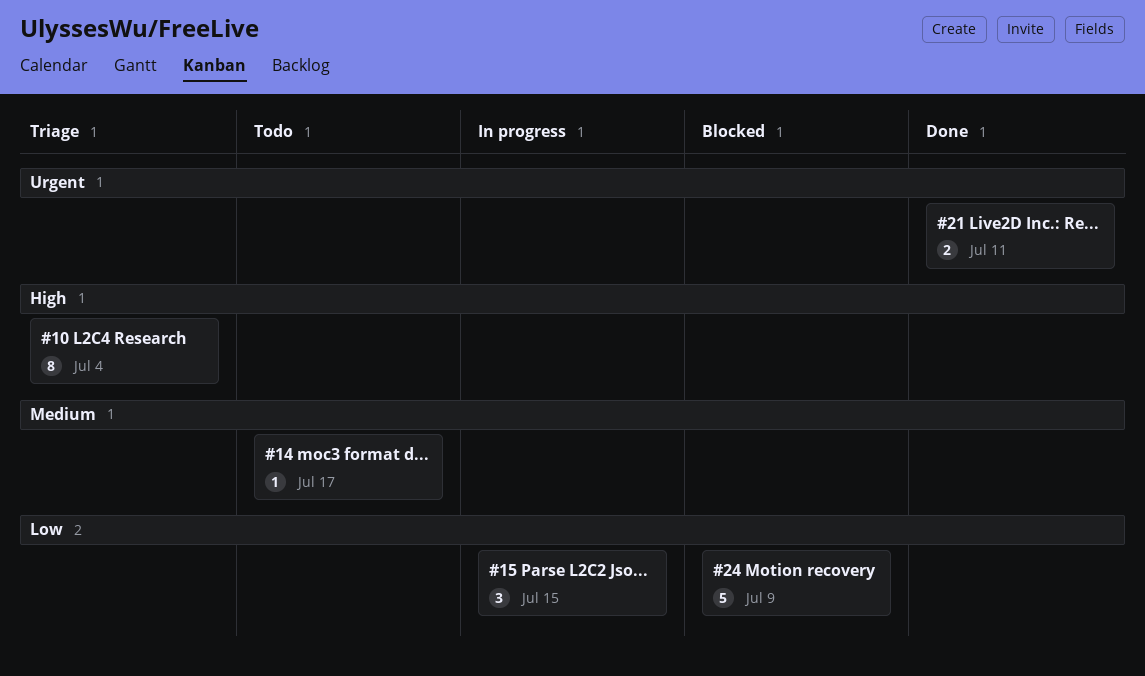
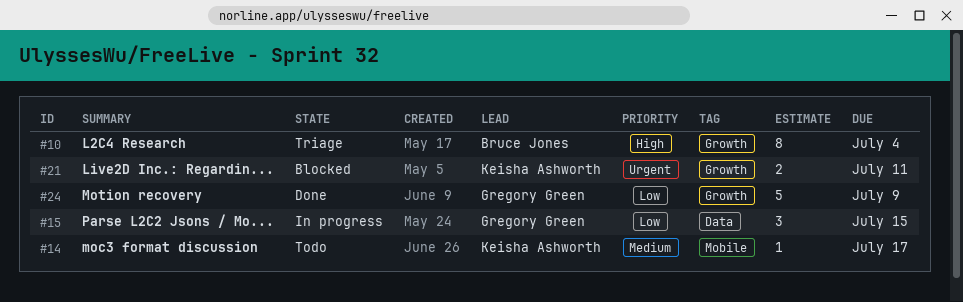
#21, status: Done -> Blocked
#24, status: Blocked -> Done

